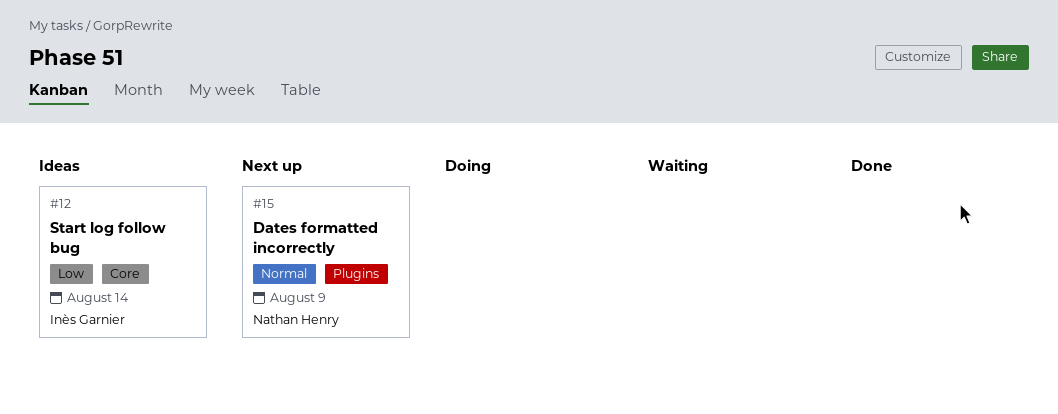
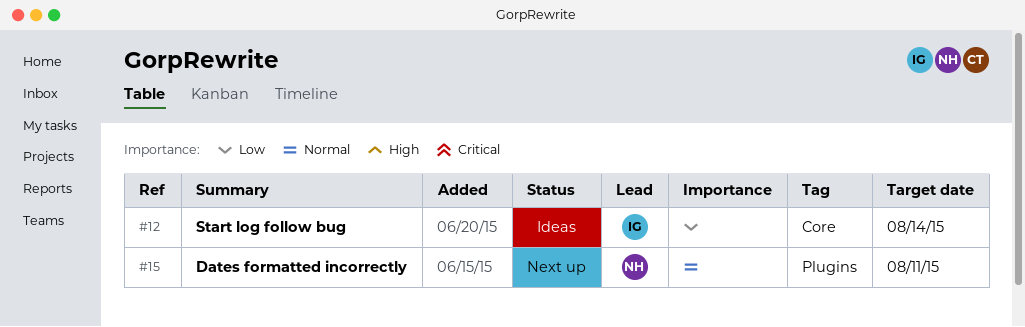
#15, due: Aug 9 -> Aug 11

